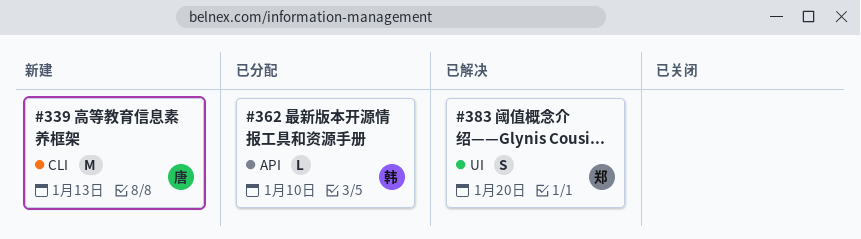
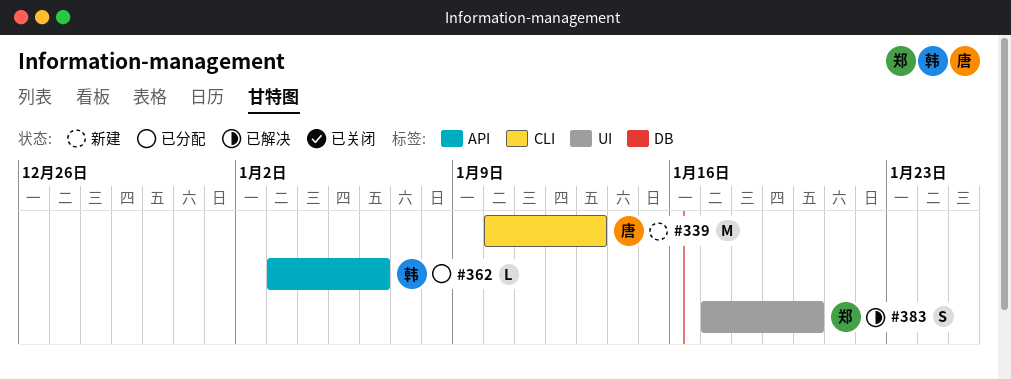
#362, due: Jan 10 -> Jan 6

